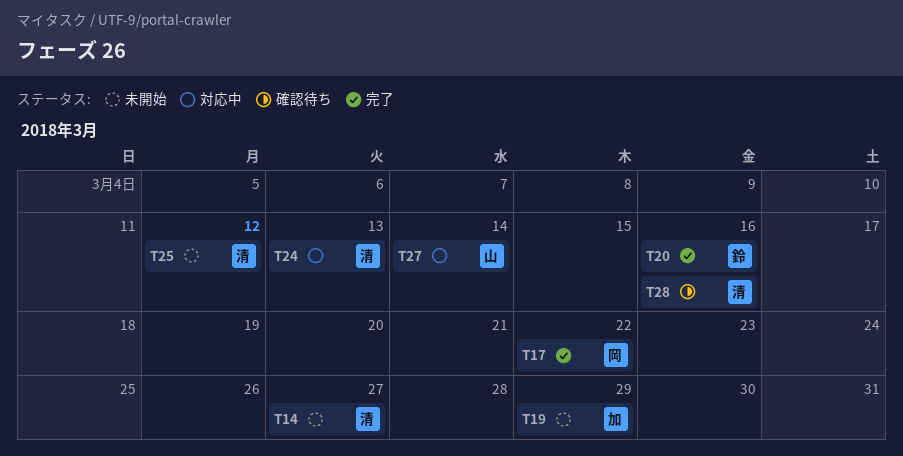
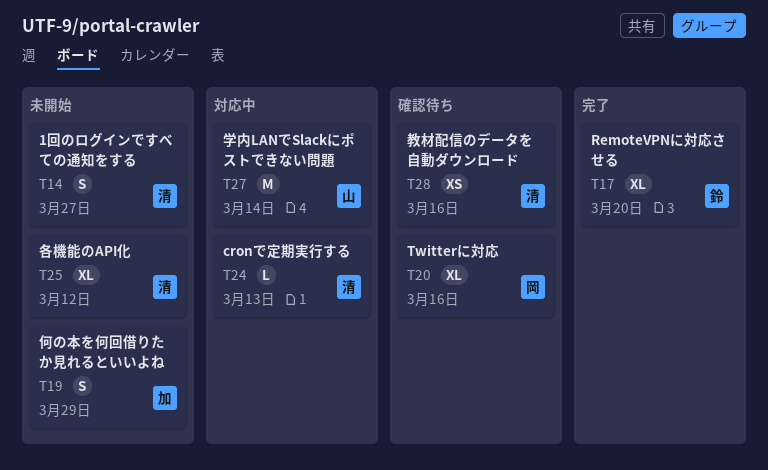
T17, owner: 岡 -> 鈴
T17, due: Mar 22 -> Mar 20
T20, status: 完了 -> 確認待ち
T20, owner: 鈴 -> 岡

